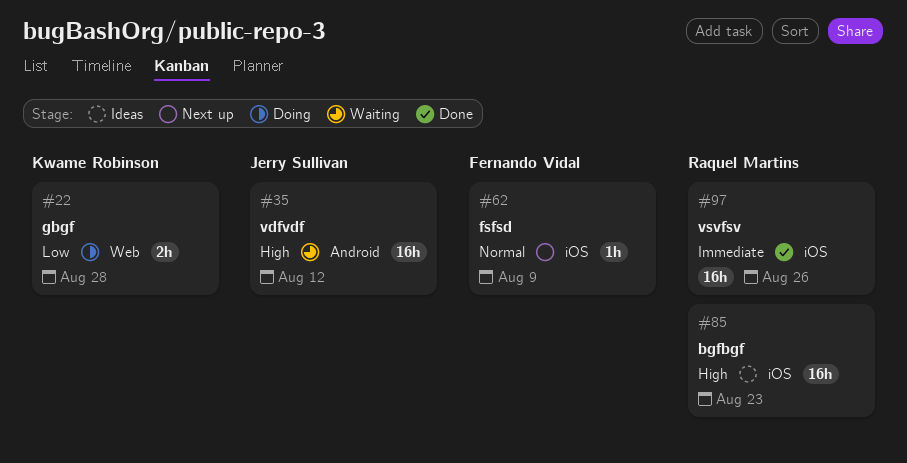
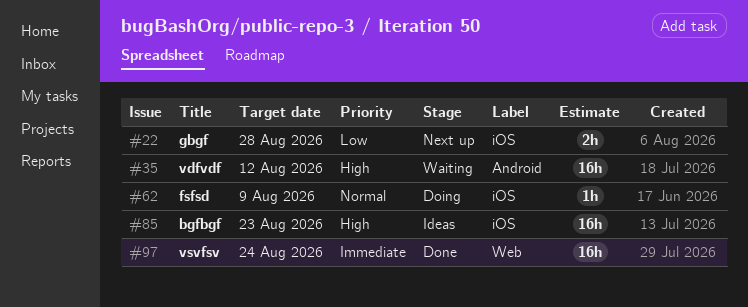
#22, status: Doing -> Next up
#22, label: Web -> iOS
#62, status: Next up -> Doing
#97, label: iOS -> Web
#97, due: Aug 26 -> Aug 24

